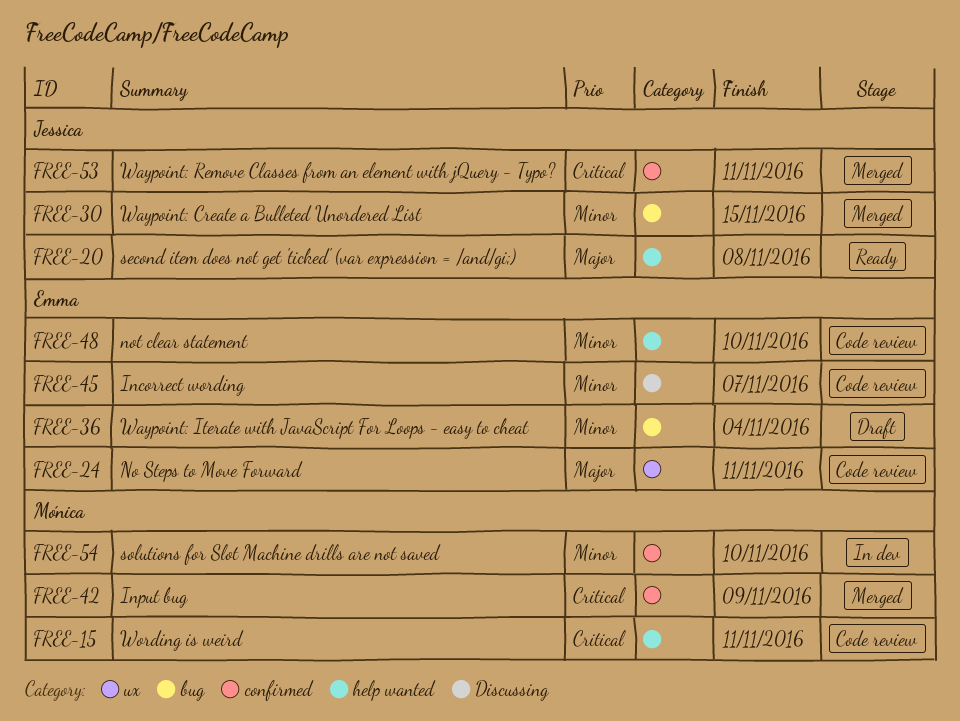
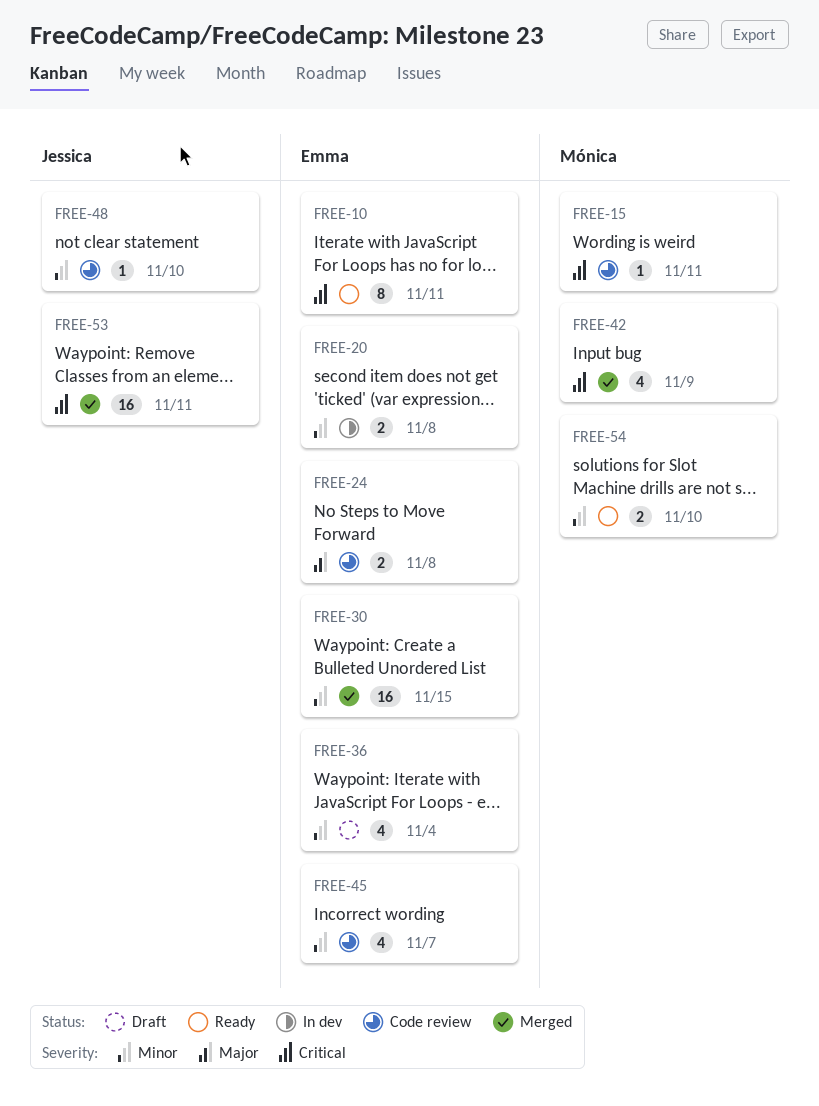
FREE-10: none -> present
FREE-20, status: Ready -> In dev
FREE-20, owner: Jessica -> Emma
FREE-20, priority: Major -> Minor
FREE-24, due: Nov 11 -> Nov 8
FREE-30, owner: Jessica -> Emma
FREE-48, owner: Emma -> Jessica
FREE-54, status: In dev -> Ready

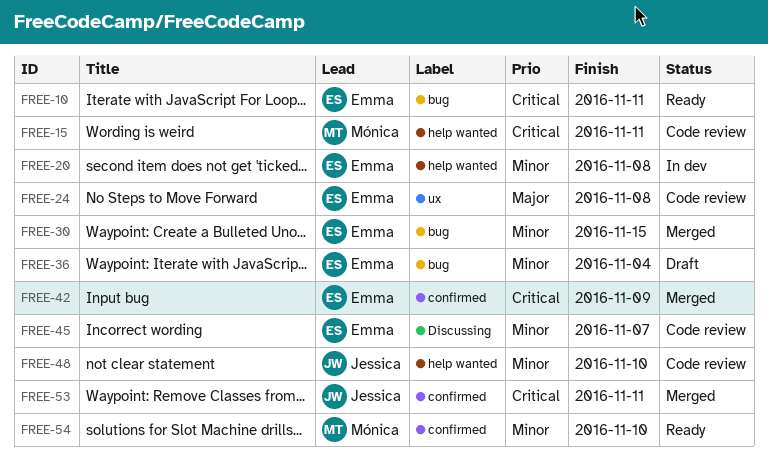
FREE-42, owner: Mónica -> Emma

